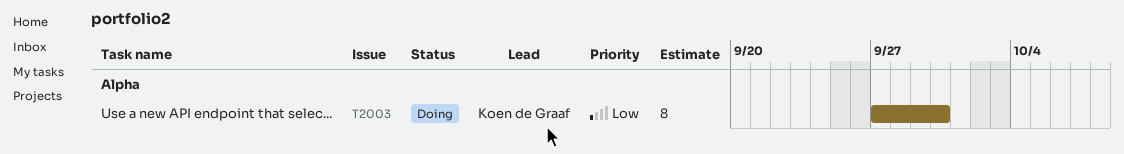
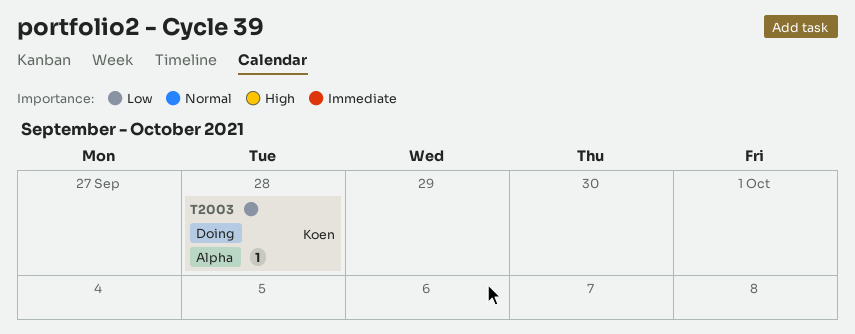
T2003, estimate: 8 -> 1
T2003, due: Sep 30 -> Sep 28

